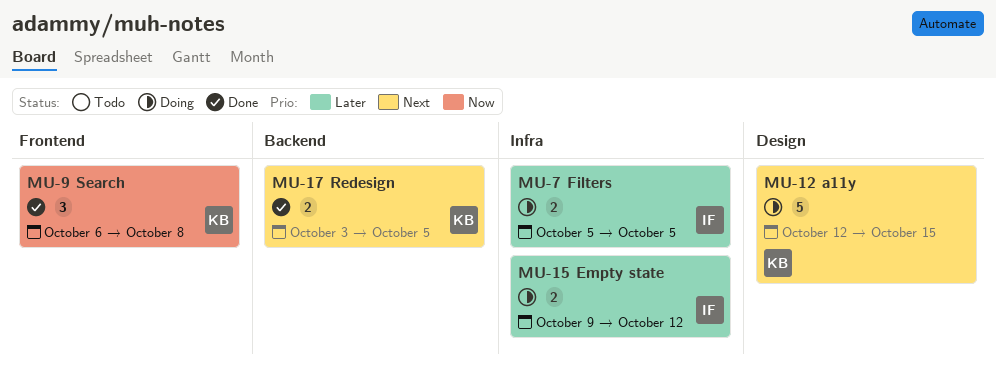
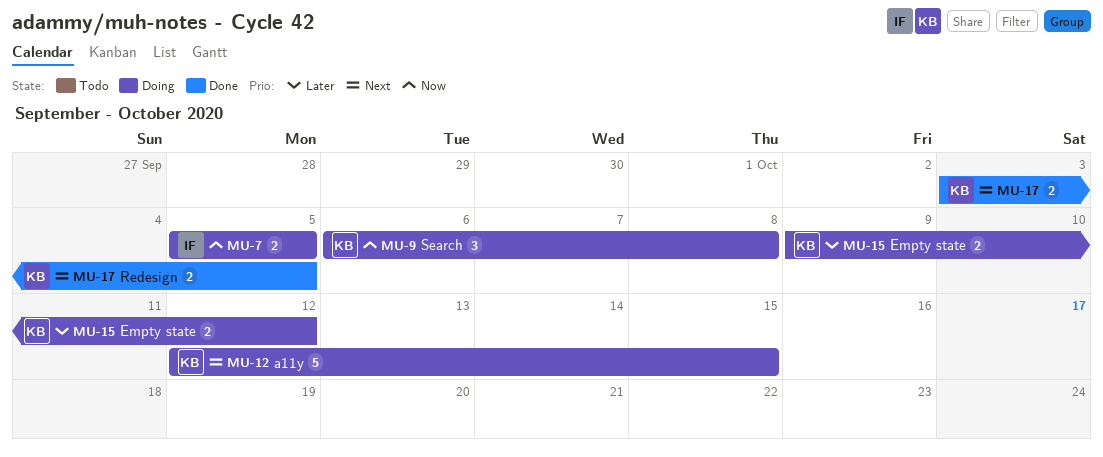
MU-7, priority: Later -> Now
MU-9, status: Done -> Doing
MU-15, owner: IF -> KB

